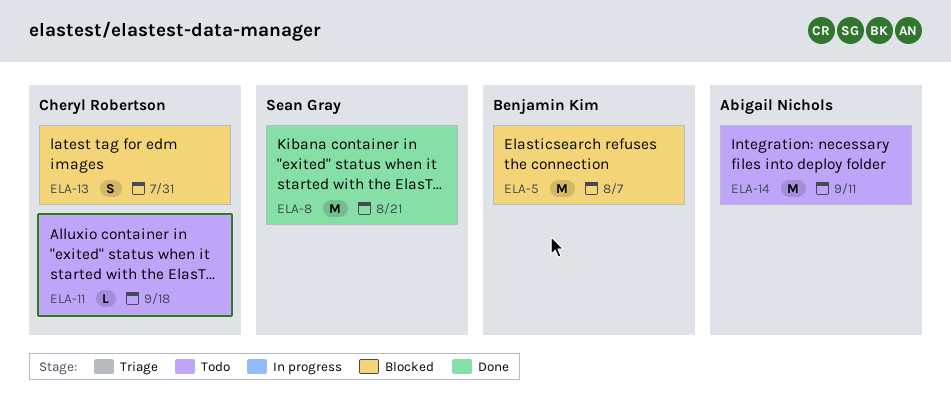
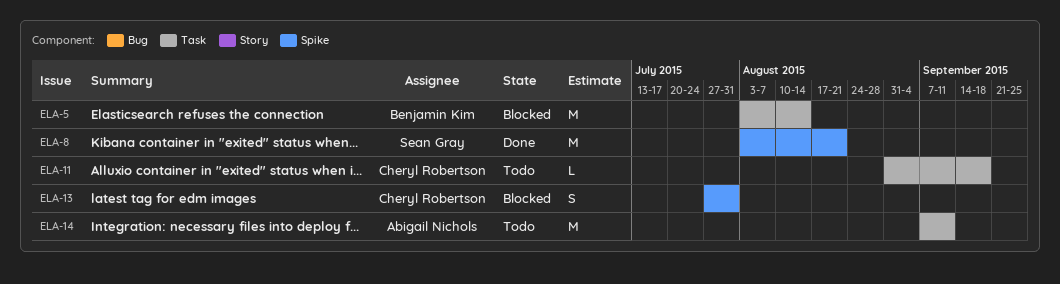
ELA-5, due: Aug 7 -> Aug 14

